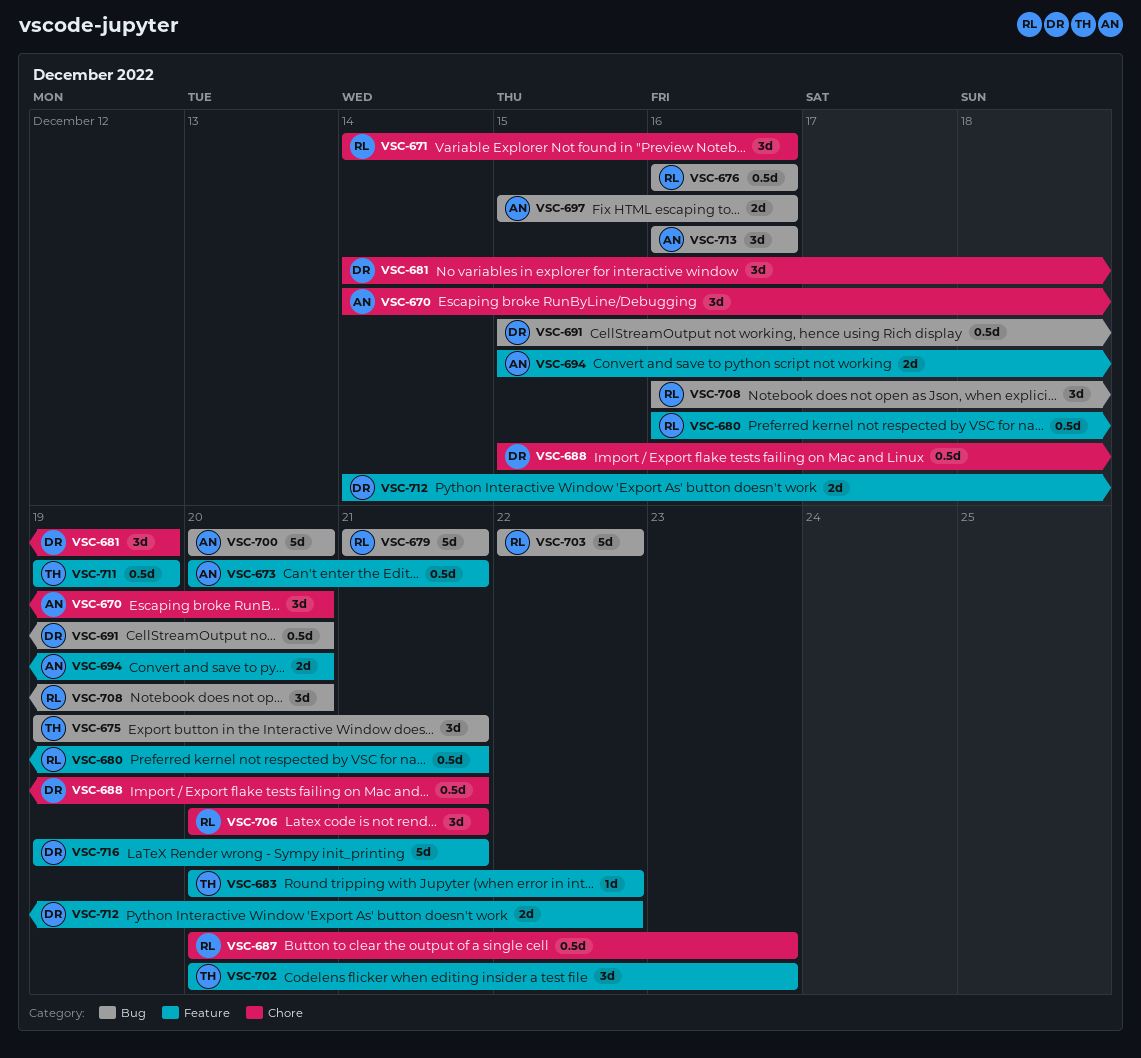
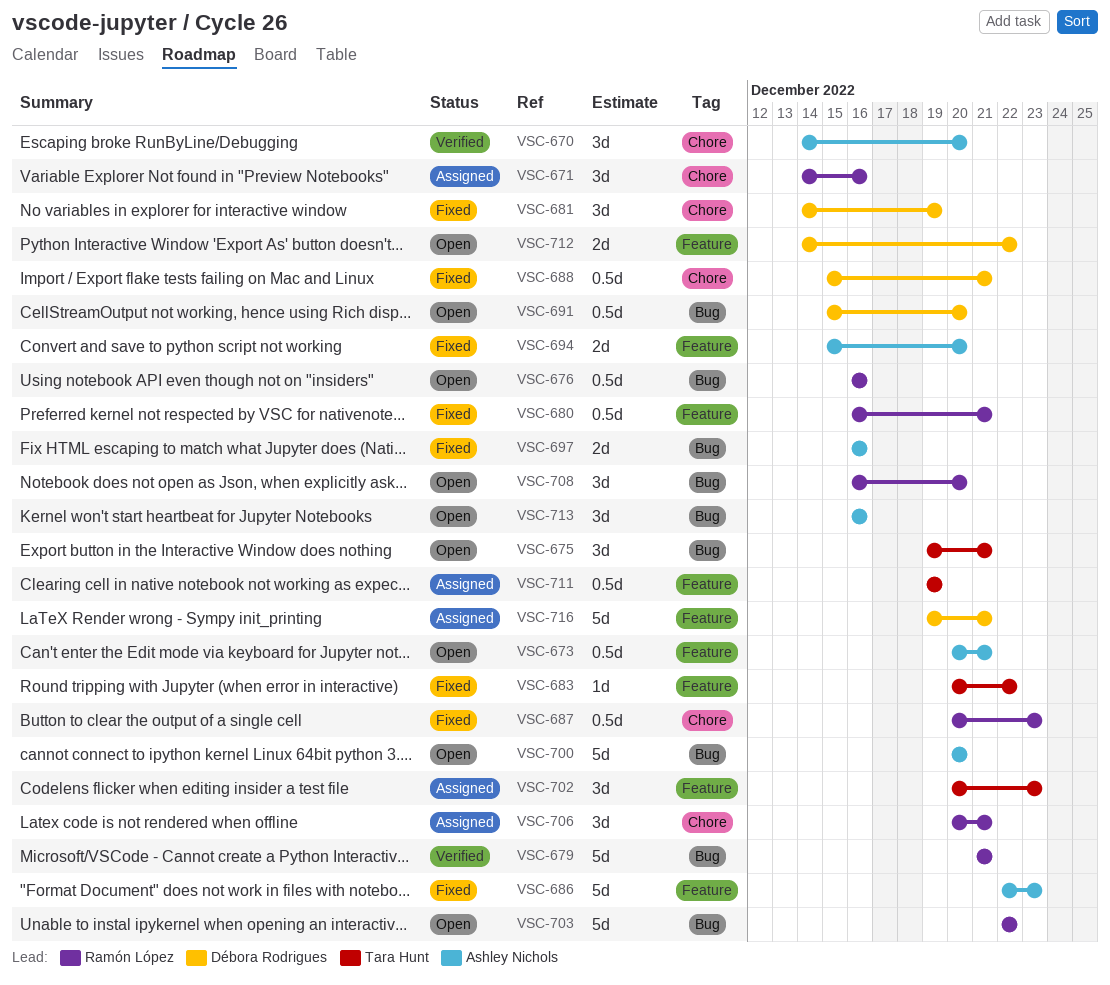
VSC-686: none -> present
VSC-697, start: Dec 15 -> Dec 16

